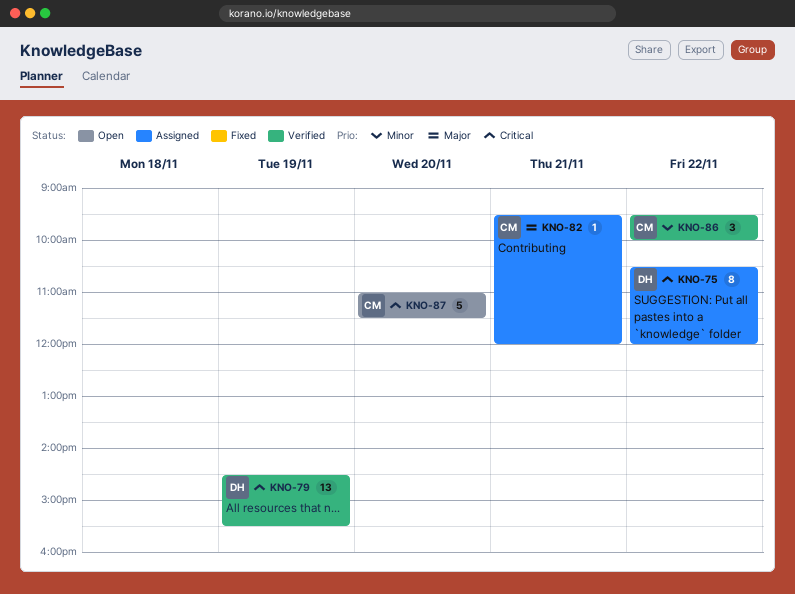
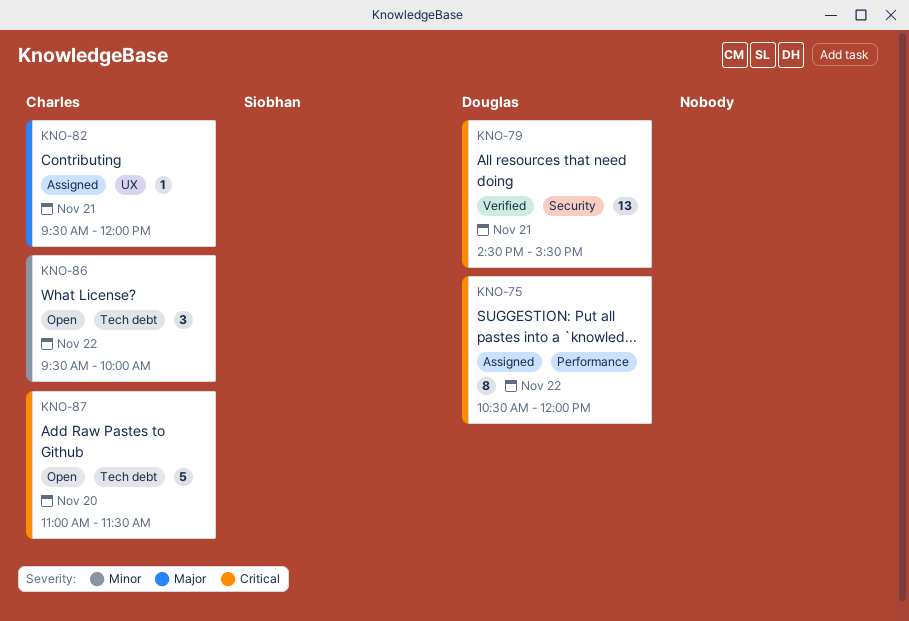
KNO-79, day: Nov 19 -> Nov 21
KNO-86, status: Verified -> Open

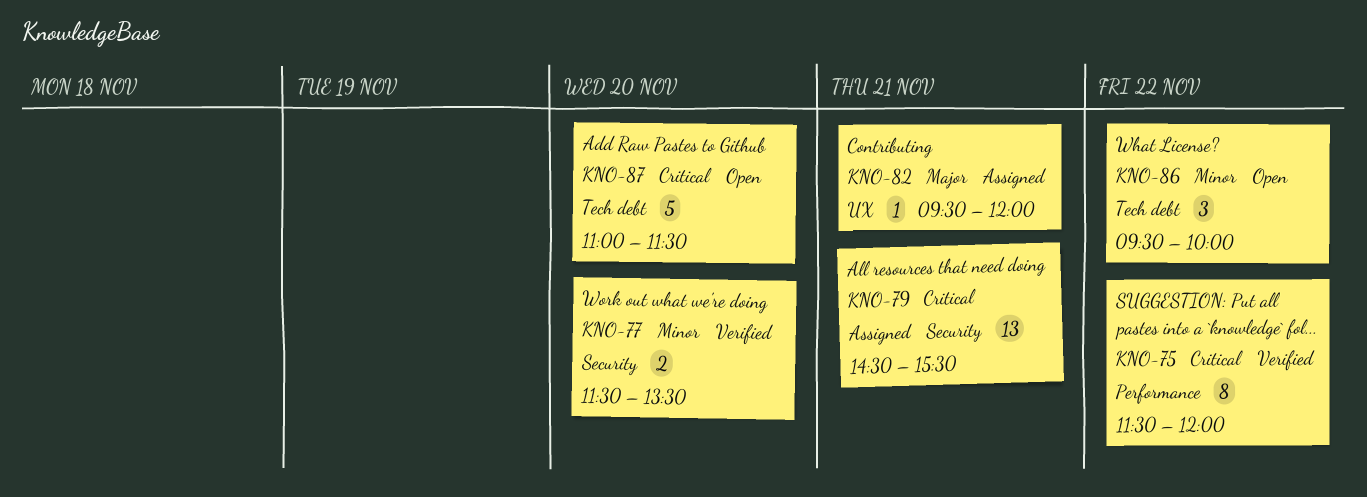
KNO-75, status: Assigned -> Verified
KNO-75, begins: 10:30 -> 11:30
KNO-77: none -> present
KNO-79, status: Verified -> Assigned

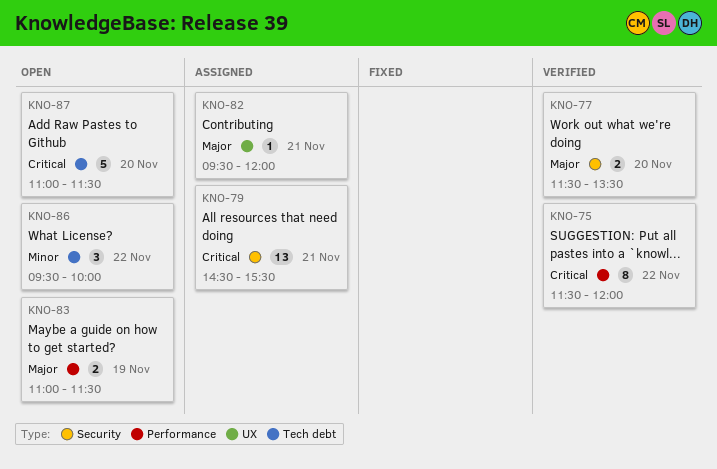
KNO-77, priority: Minor -> Major
KNO-83: none -> present

